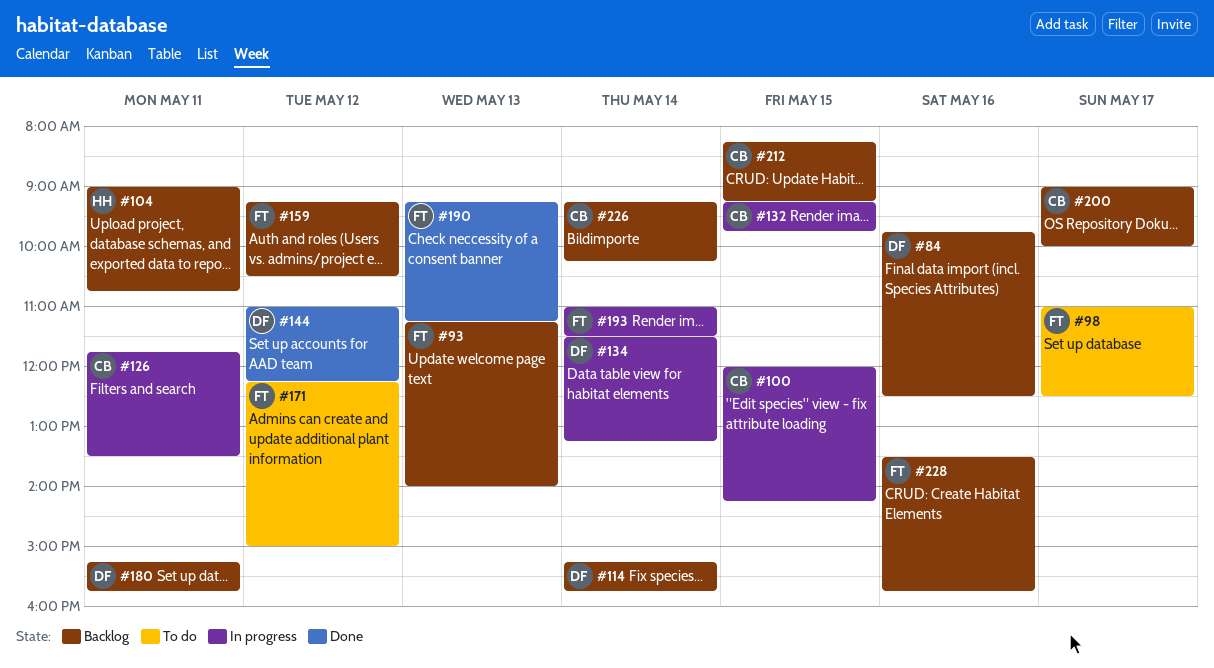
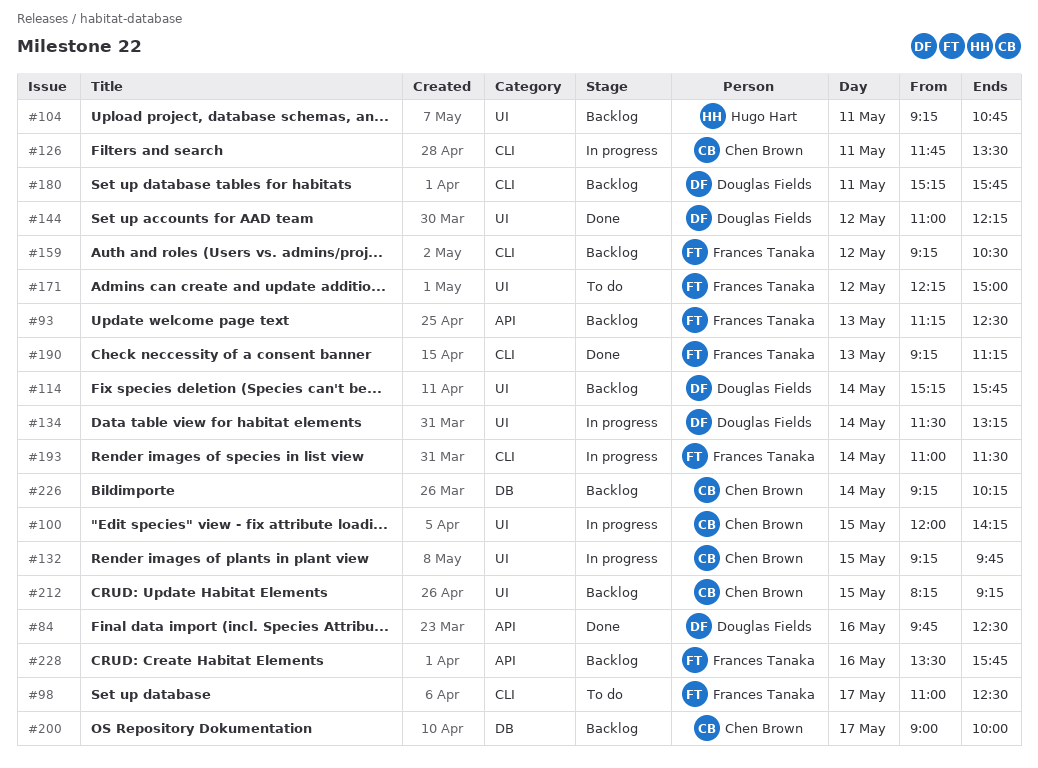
#84, status: Backlog -> Done
#93, ends: 14:00 -> 12:30
#104, begins: 09:00 -> 09:15

